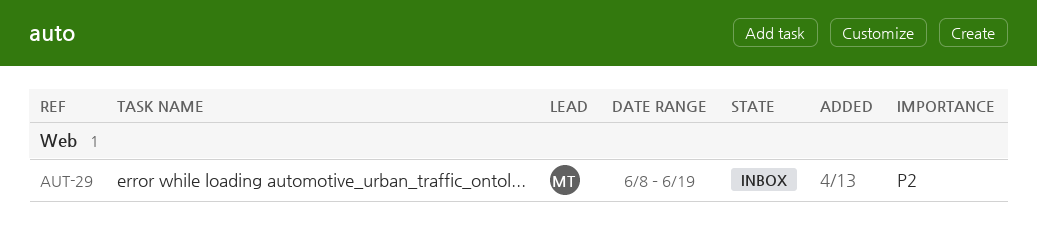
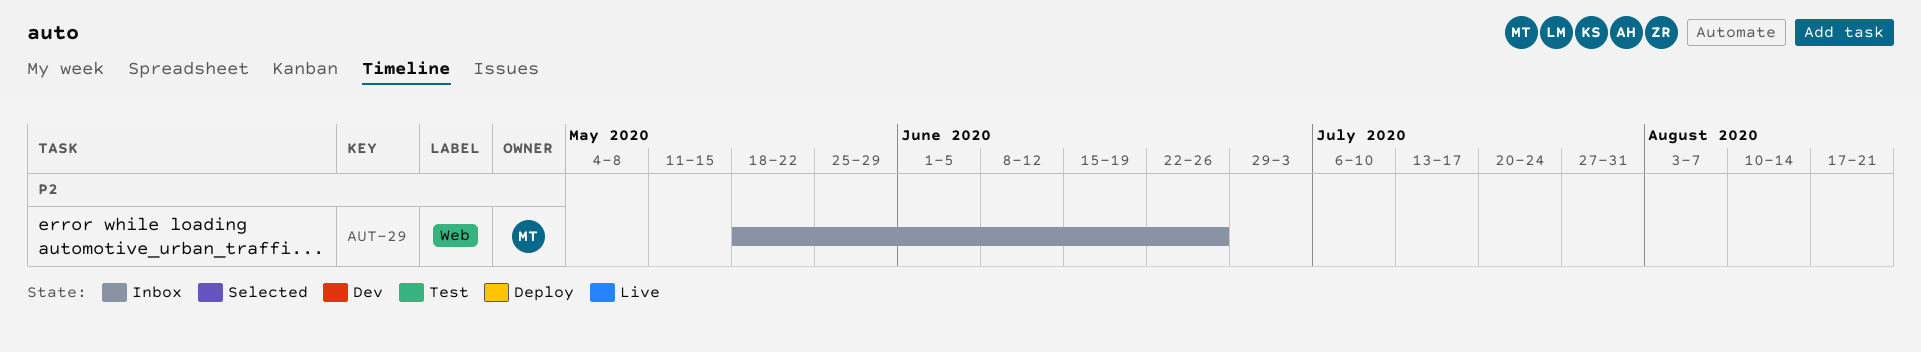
AUT-29, start: Jun 8 -> May 18
AUT-29, due: Jun 19 -> Jun 26

